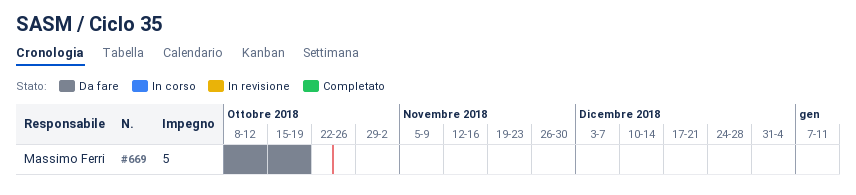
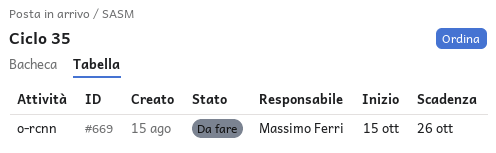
#669, start: Oct 8 -> Oct 15
#669, due: Oct 19 -> Oct 26

